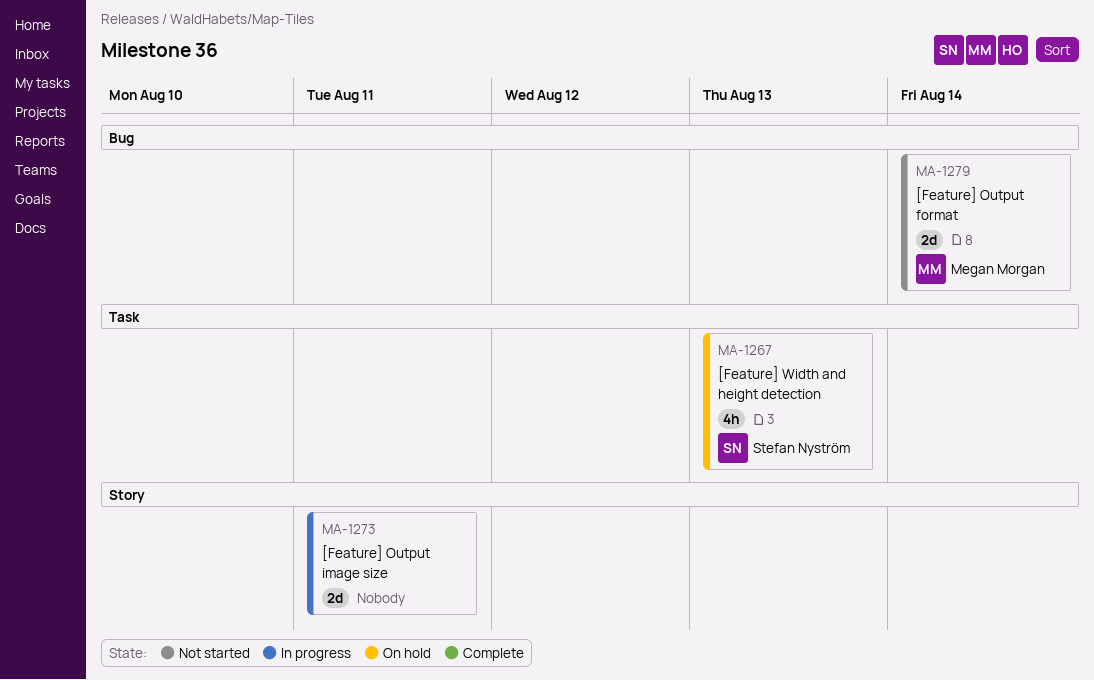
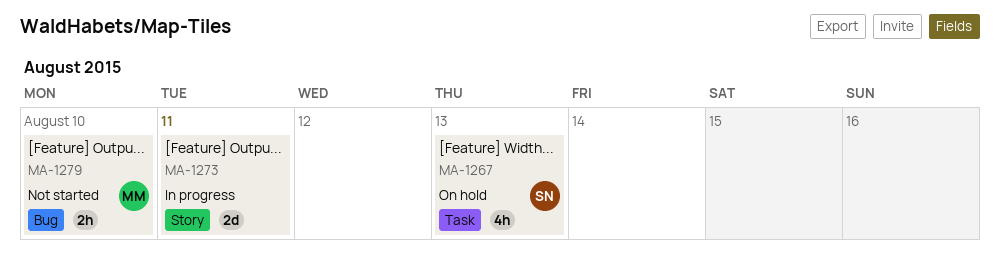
MA-1279, estimate: 2d -> 2h
MA-1279, due: Aug 14 -> Aug 10

